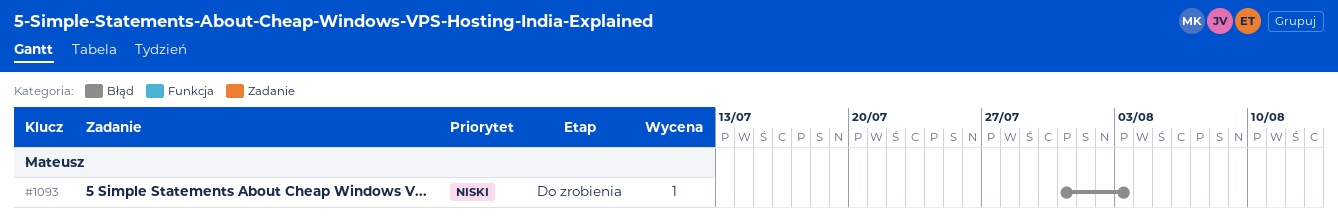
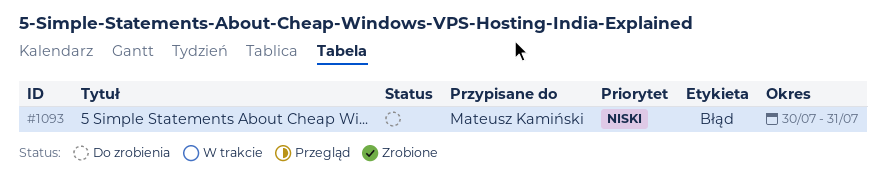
#1093, start: Jul 31 -> Jul 30
#1093, due: Aug 3 -> Jul 31

